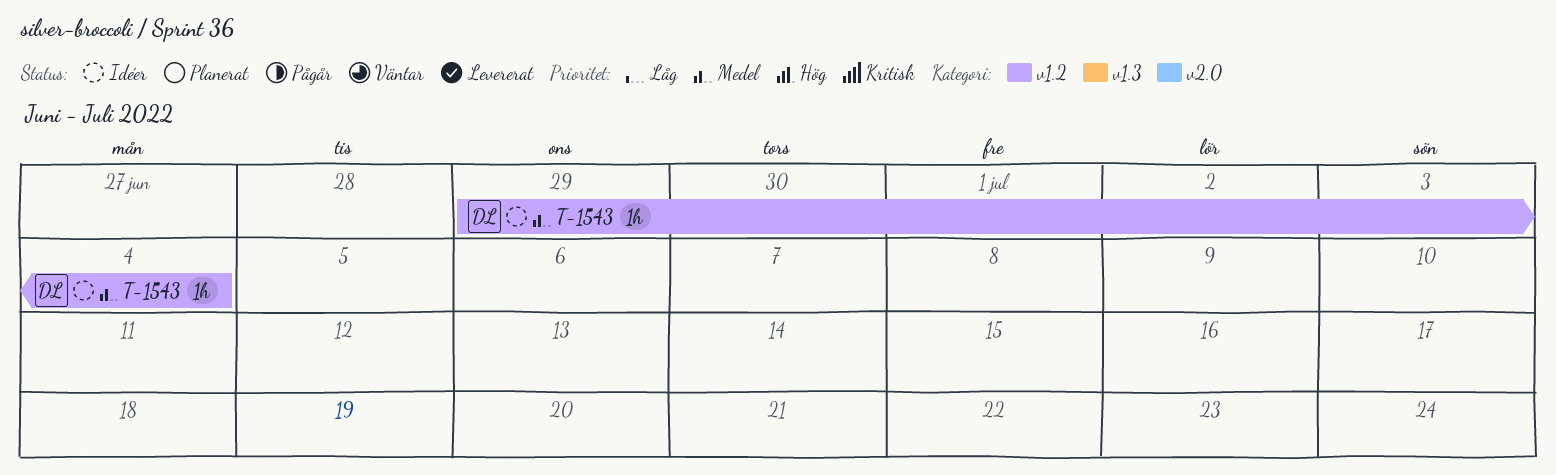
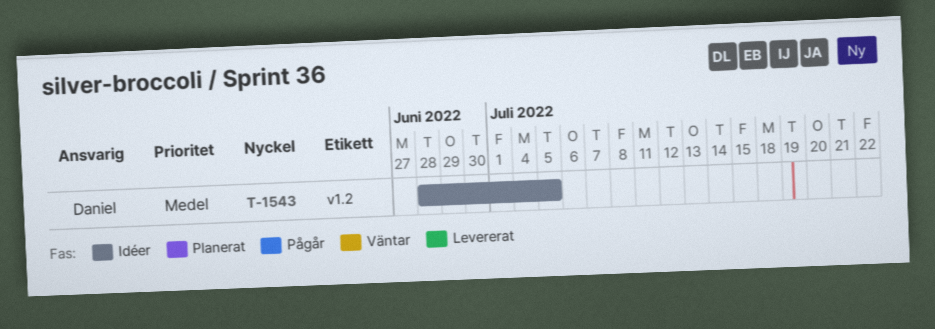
T-1543, start: Jun 29 -> Jun 28
T-1543, due: Jul 4 -> Jul 5

